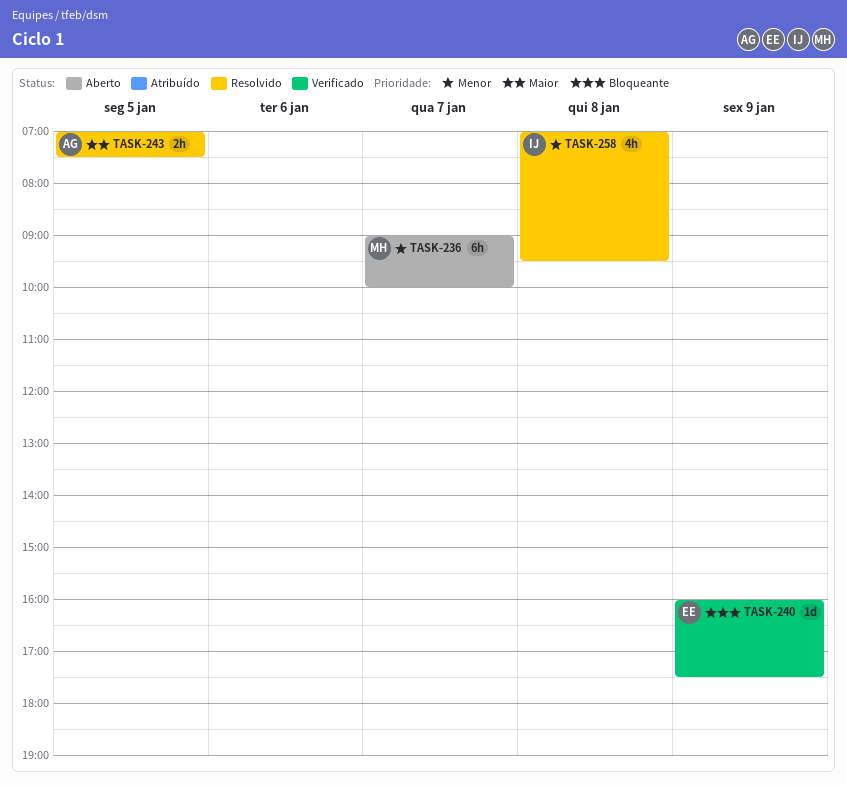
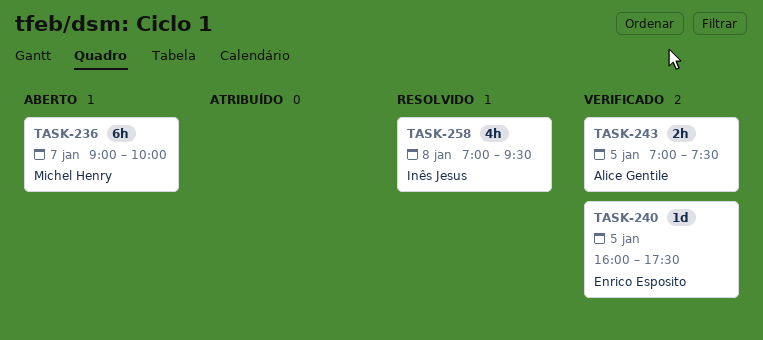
TASK-240, day: Jan 9 -> Jan 5
TASK-243, status: Resolvido -> Verificado

